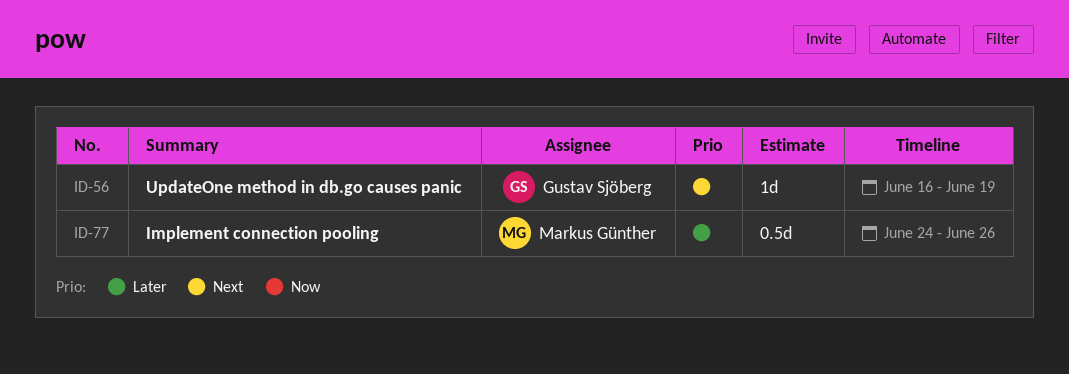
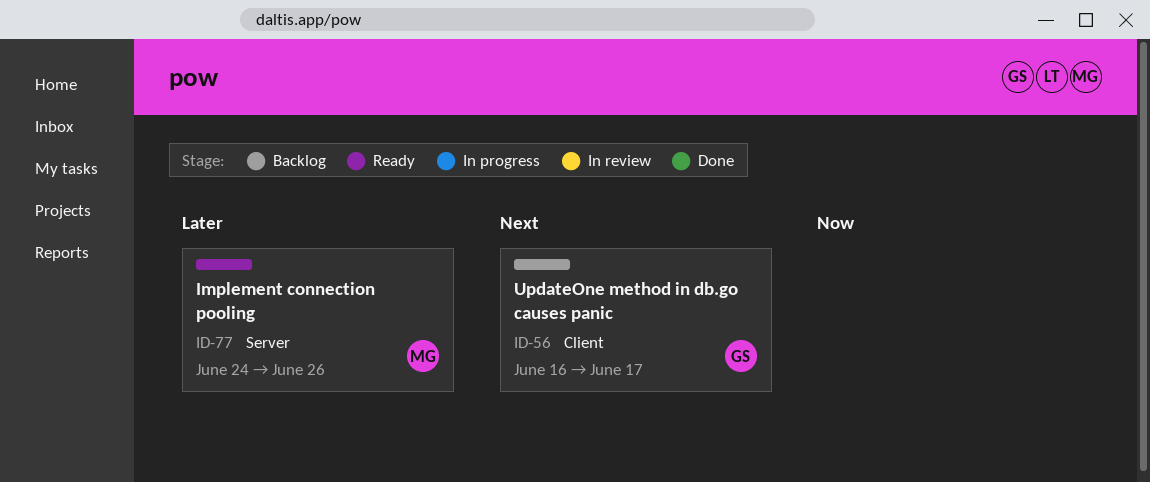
ID-56, due: Jun 19 -> Jun 17

